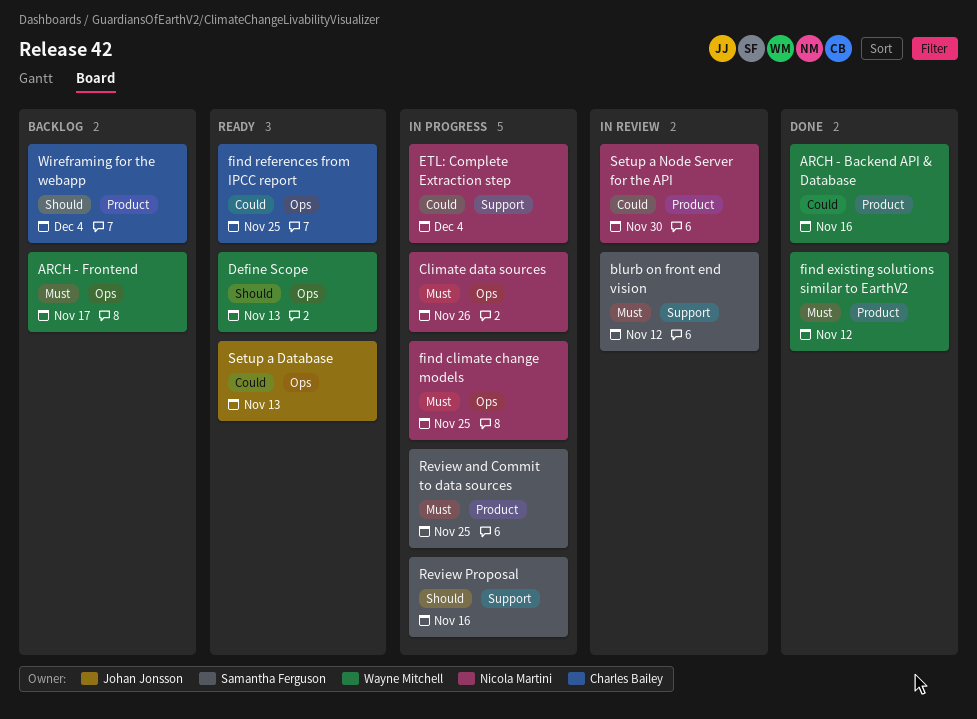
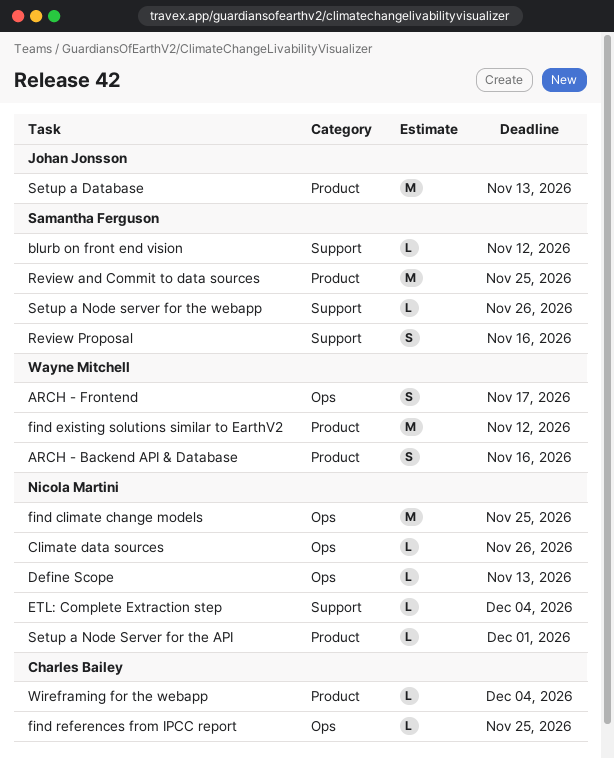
Define Scope, owner: Wayne Mitchell -> Nicola Martini
Setup a Database, label: Ops -> Product
Setup a Node Server for the API, due: Nov 30 -> Dec 1
Setup a Node server for the webapp: none -> present

